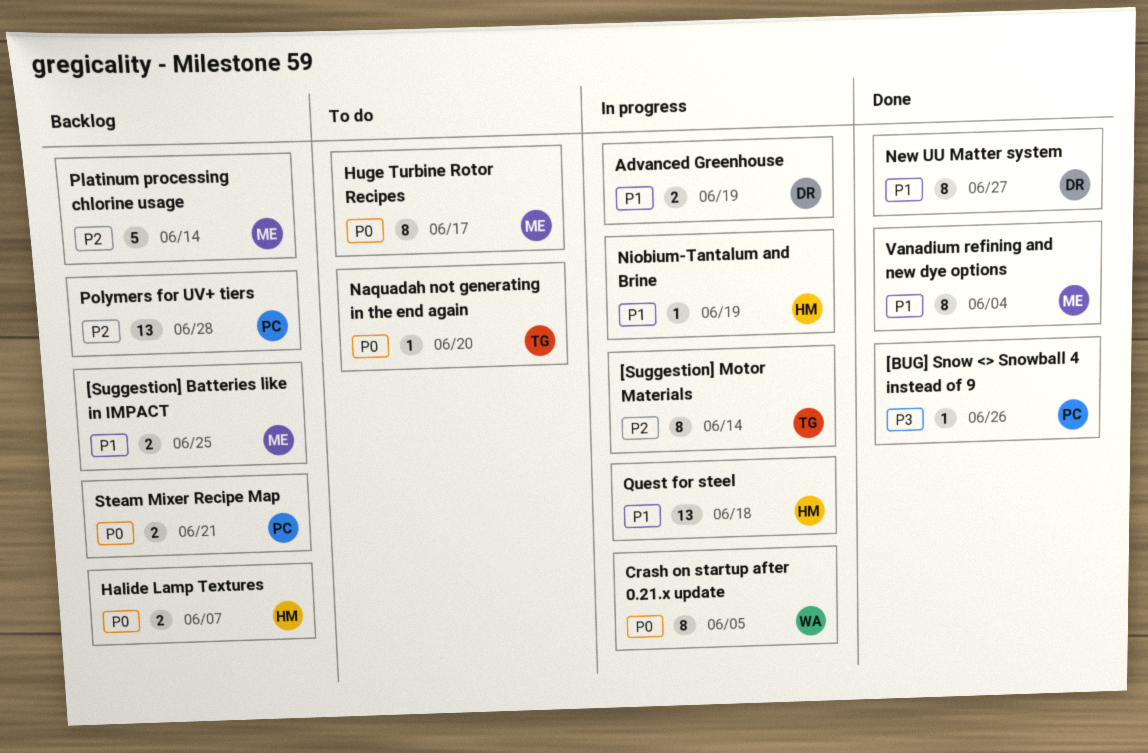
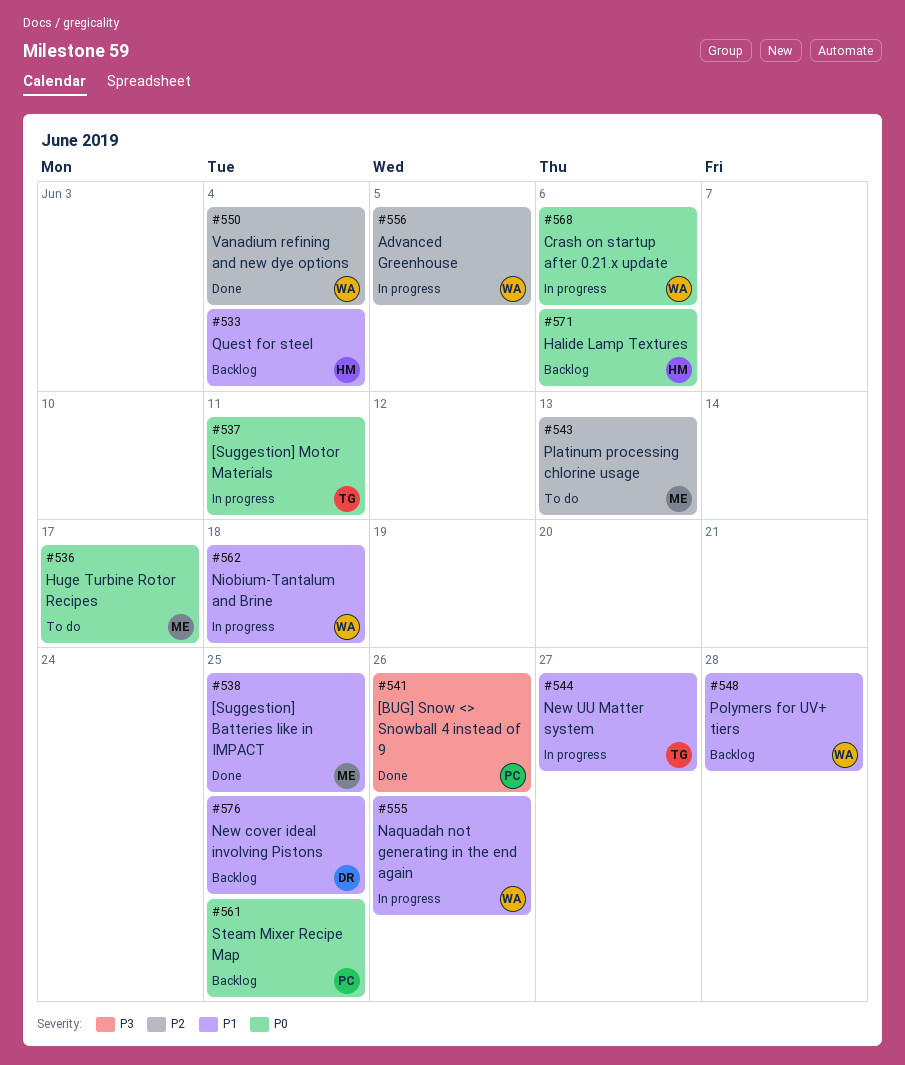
[Suggestion] Batteries like in IMPACT, status: Backlog -> Done
[Suggestion] Motor Materials, priority: P2 -> P0
[Suggestion] Motor Materials, due: Jun 14 -> Jun 11
Advanced Greenhouse, owner: DR -> WA
Advanced Greenhouse, priority: P1 -> P2
Advanced Greenhouse, due: Jun 19 -> Jun 5
Crash on startup after 0.21.x update, due: Jun 5 -> Jun 6
Halide Lamp Textures, due: Jun 7 -> Jun 6
Naquadah not generating in the end again, status: To do -> In progress
Naquadah not generating in the end again, owner: TG -> WA
Naquadah not generating in the end again, priority: P0 -> P1
Naquadah not generating in the end again, due: Jun 20 -> Jun 26
New cover ideal involving Pistons: none -> present
New UU Matter system, status: Done -> In progress
New UU Matter system, owner: DR -> TG
Niobium-Tantalum and Brine, owner: HM -> WA
Niobium-Tantalum and Brine, due: Jun 19 -> Jun 18
Platinum processing chlorine usage, status: Backlog -> To do
Platinum processing chlorine usage, due: Jun 14 -> Jun 13
Polymers for UV+ tiers, owner: PC -> WA
Polymers for UV+ tiers, priority: P2 -> P1
Quest for steel, status: In progress -> Backlog
Quest for steel, due: Jun 18 -> Jun 4
Steam Mixer Recipe Map, due: Jun 21 -> Jun 25
Vanadium refining and new dye options, owner: ME -> WA
Vanadium refining and new dye options, priority: P1 -> P2

